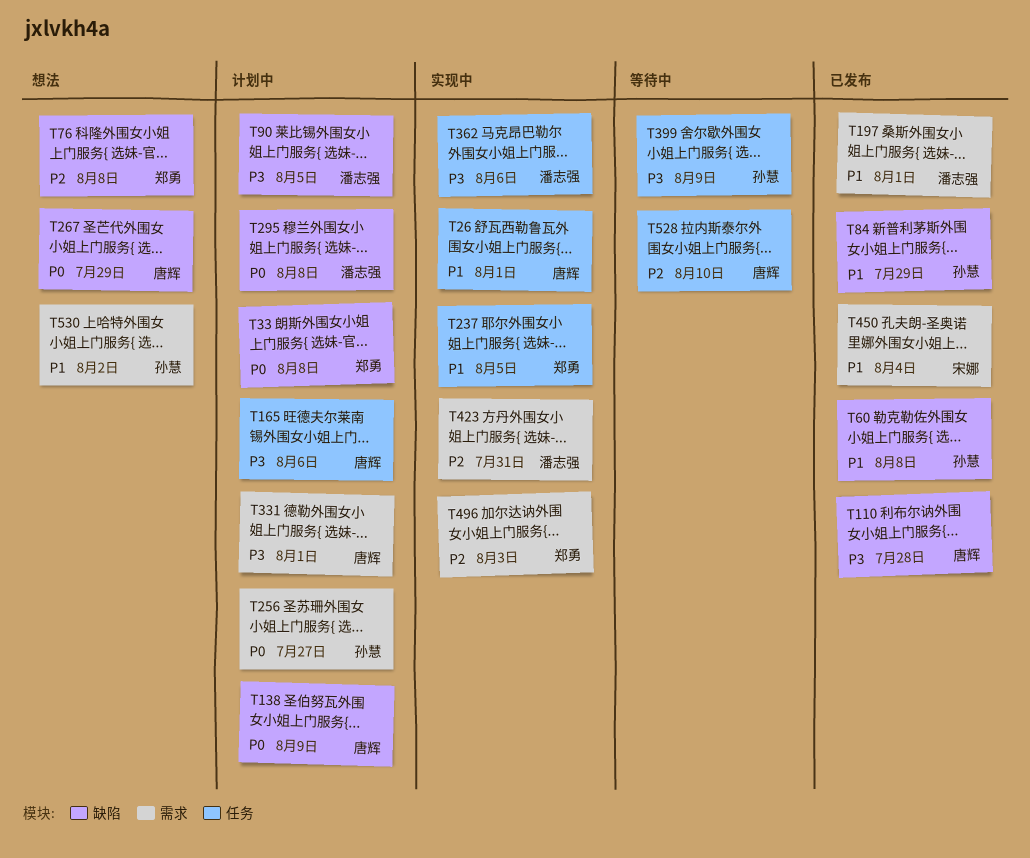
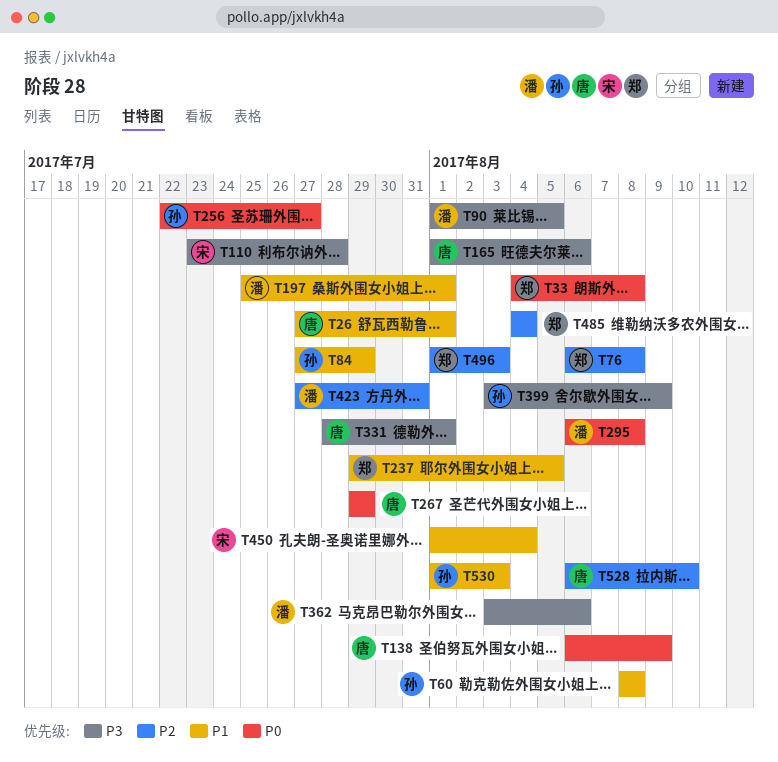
T110, owner: 唐辉 -> 宋娜
T485: none -> present
T530, due: Aug 2 -> Aug 3

